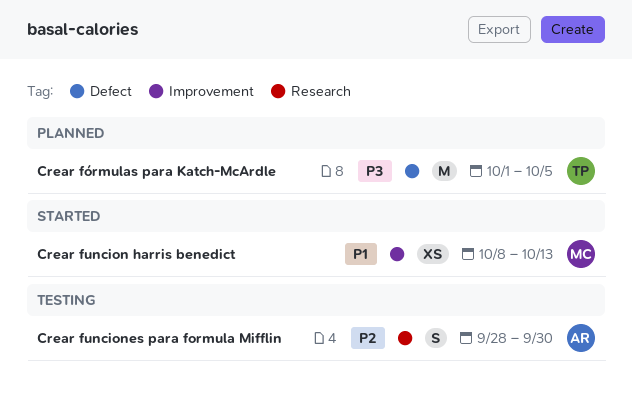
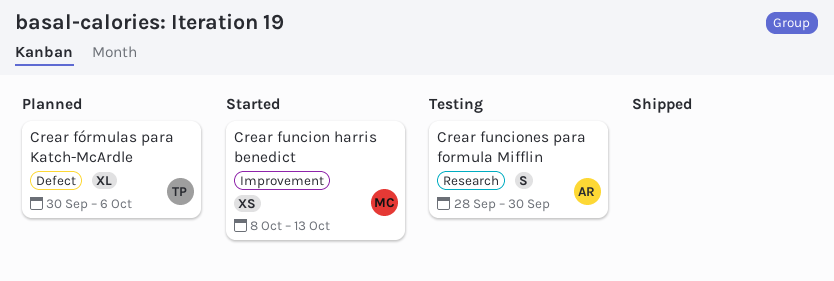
Crear fórmulas para Katch-McArdle, estimate: M -> XL
Crear fórmulas para Katch-McArdle, start: Oct 1 -> Sep 30
Crear fórmulas para Katch-McArdle, due: Oct 5 -> Oct 6

